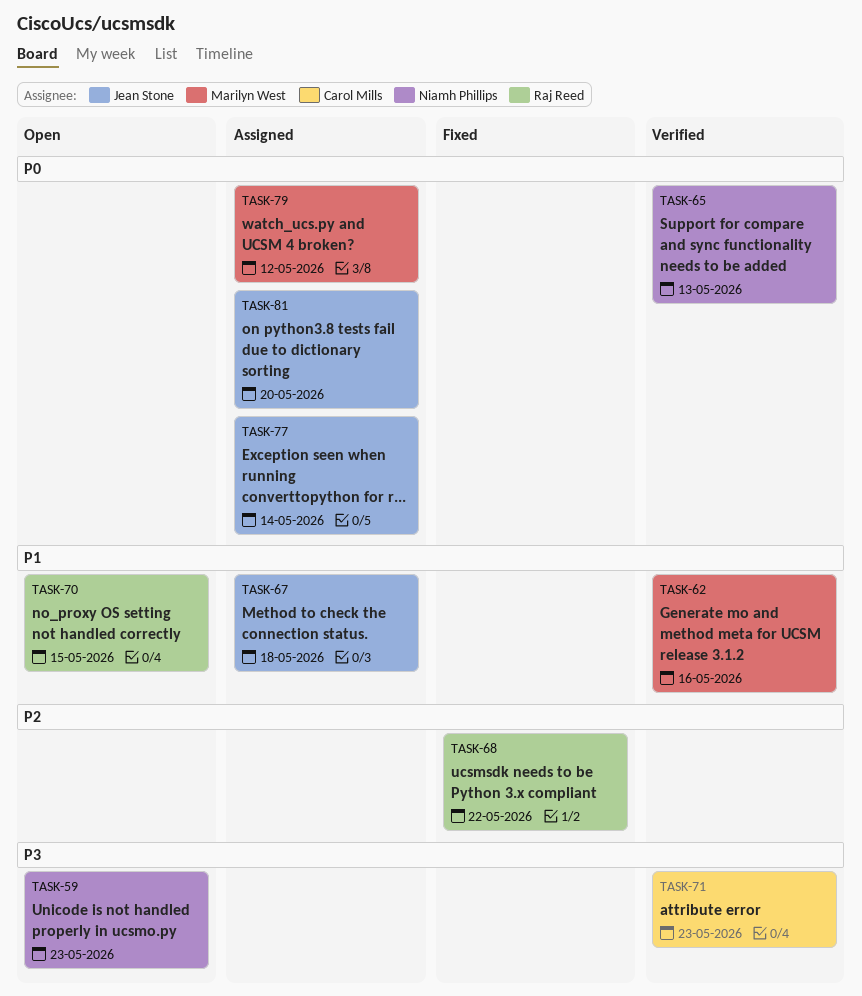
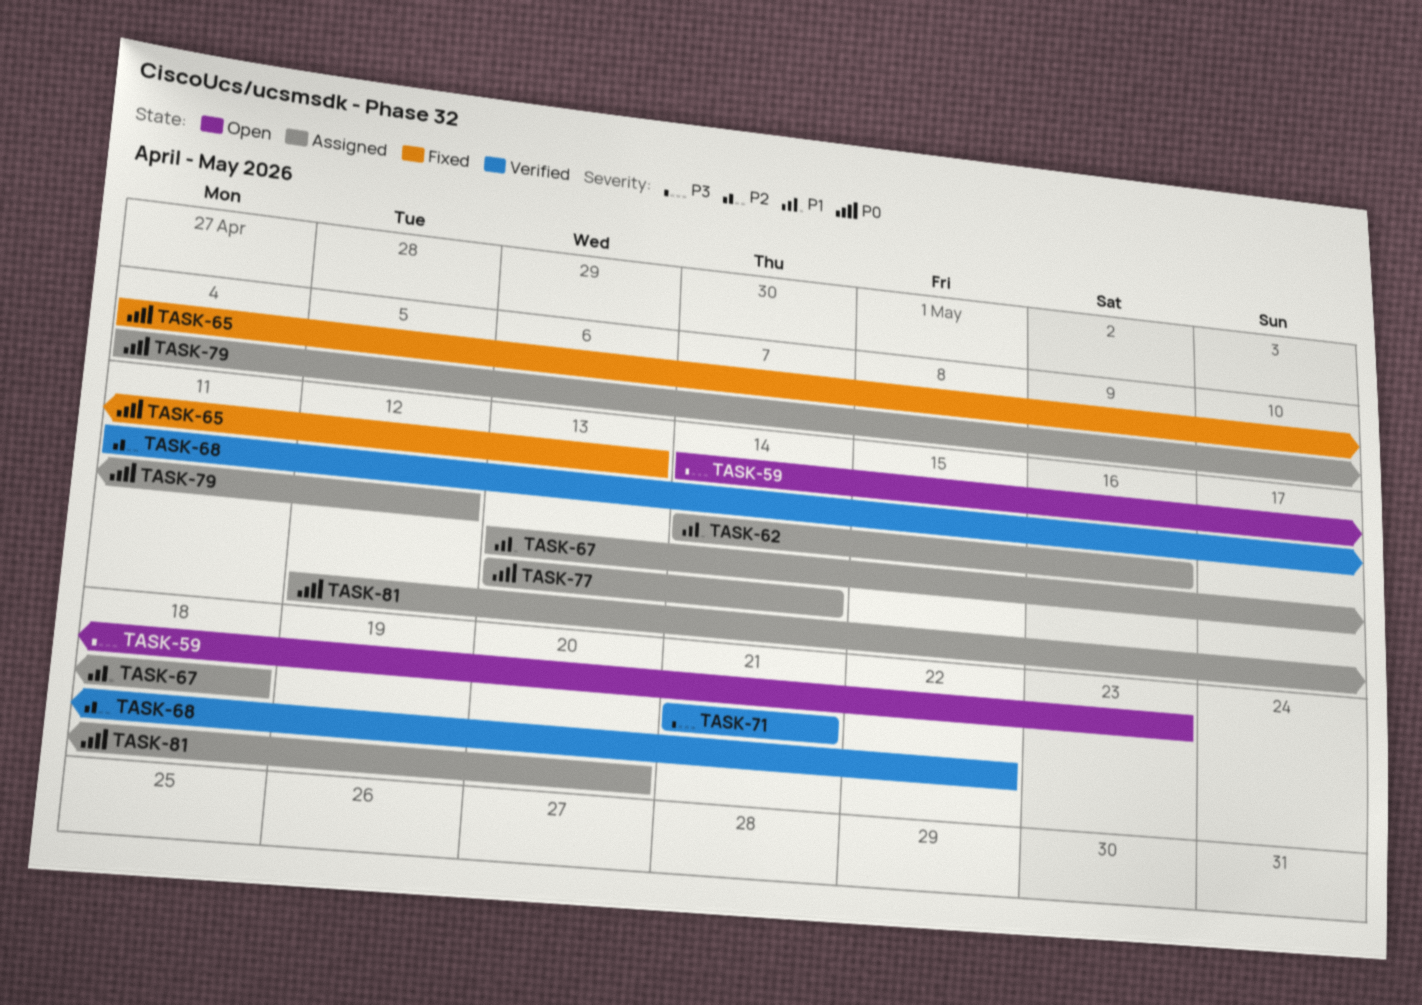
TASK-62, status: Verified -> Assigned
TASK-65, status: Verified -> Fixed
TASK-68, status: Fixed -> Verified
TASK-70: present -> none
TASK-71, due: May 23 -> May 21

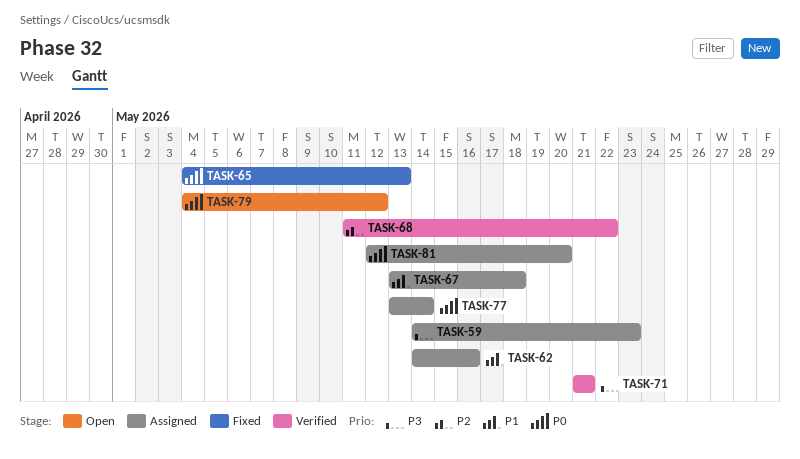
TASK-59, status: Open -> Assigned
TASK-79, status: Assigned -> Open

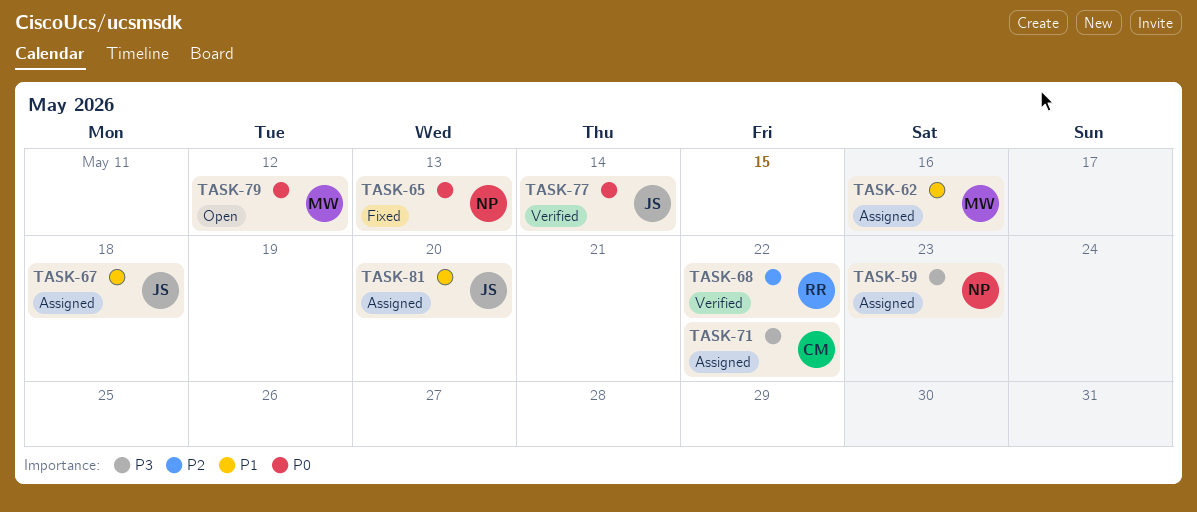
TASK-71, status: Verified -> Assigned
TASK-71, due: May 21 -> May 22
TASK-77, status: Assigned -> Verified
TASK-81, priority: P0 -> P1

